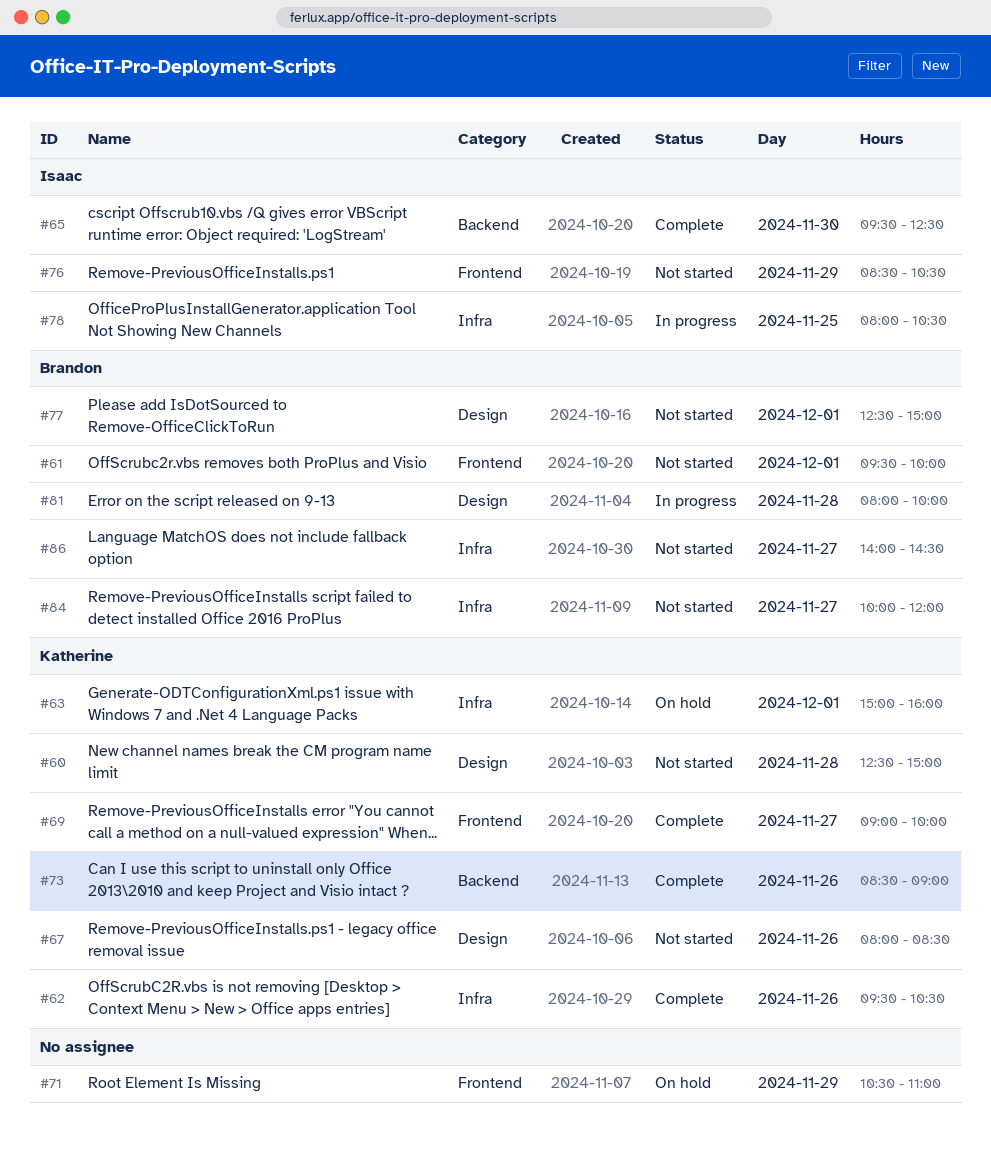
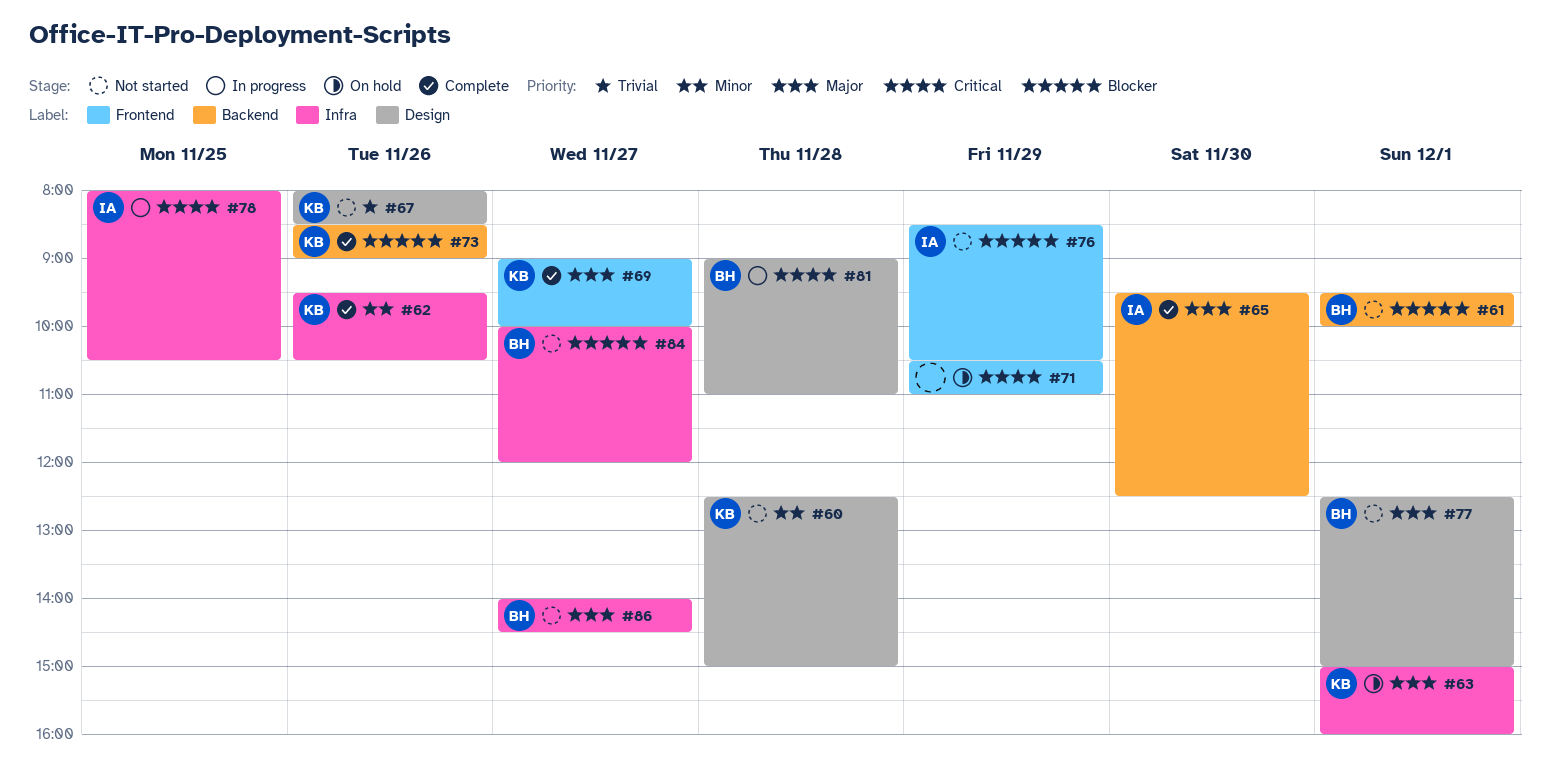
#61, label: Frontend -> Backend
#81, begins: 08:00 -> 09:00
#81, ends: 10:00 -> 11:00

